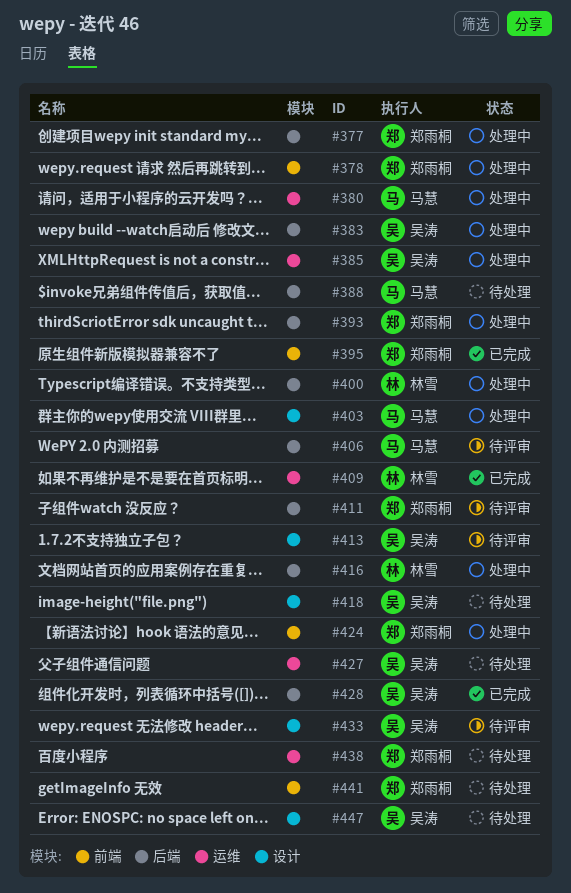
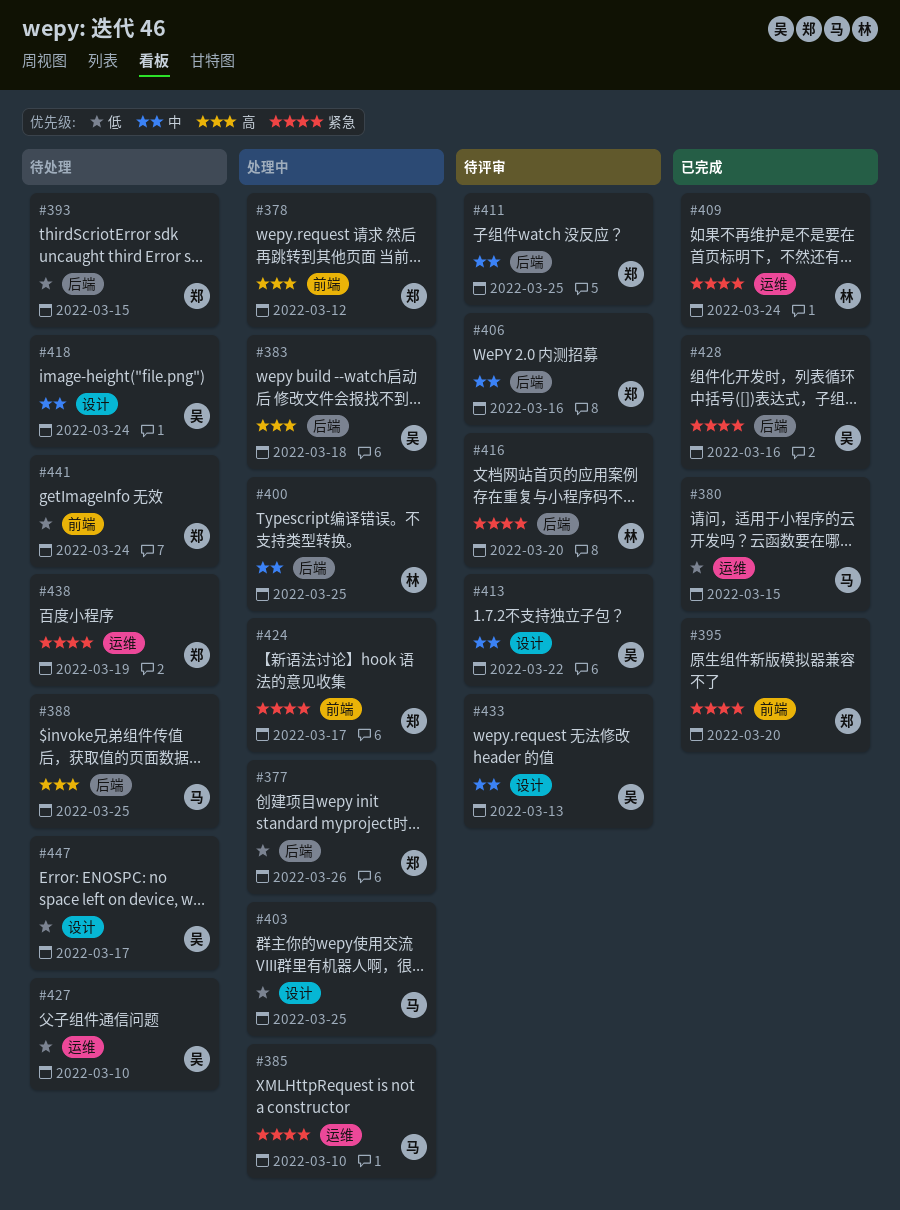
#380, status: 处理中 -> 已完成
#385, owner: 吴涛 -> 马慧
#393, status: 处理中 -> 待处理
#406, owner: 马慧 -> 郑雨桐
#416, status: 处理中 -> 待评审

